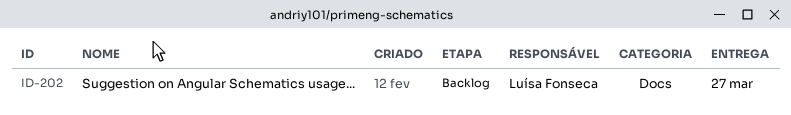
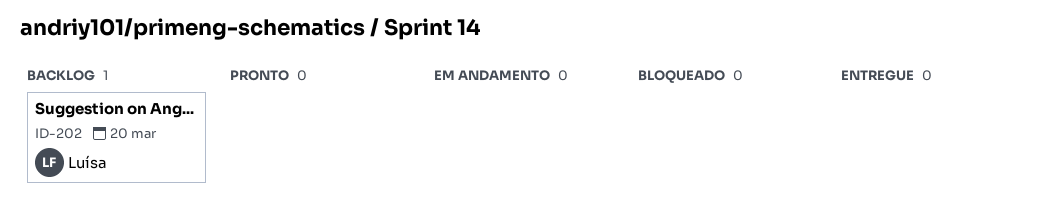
ID-202, due: Mar 27 -> Mar 20

